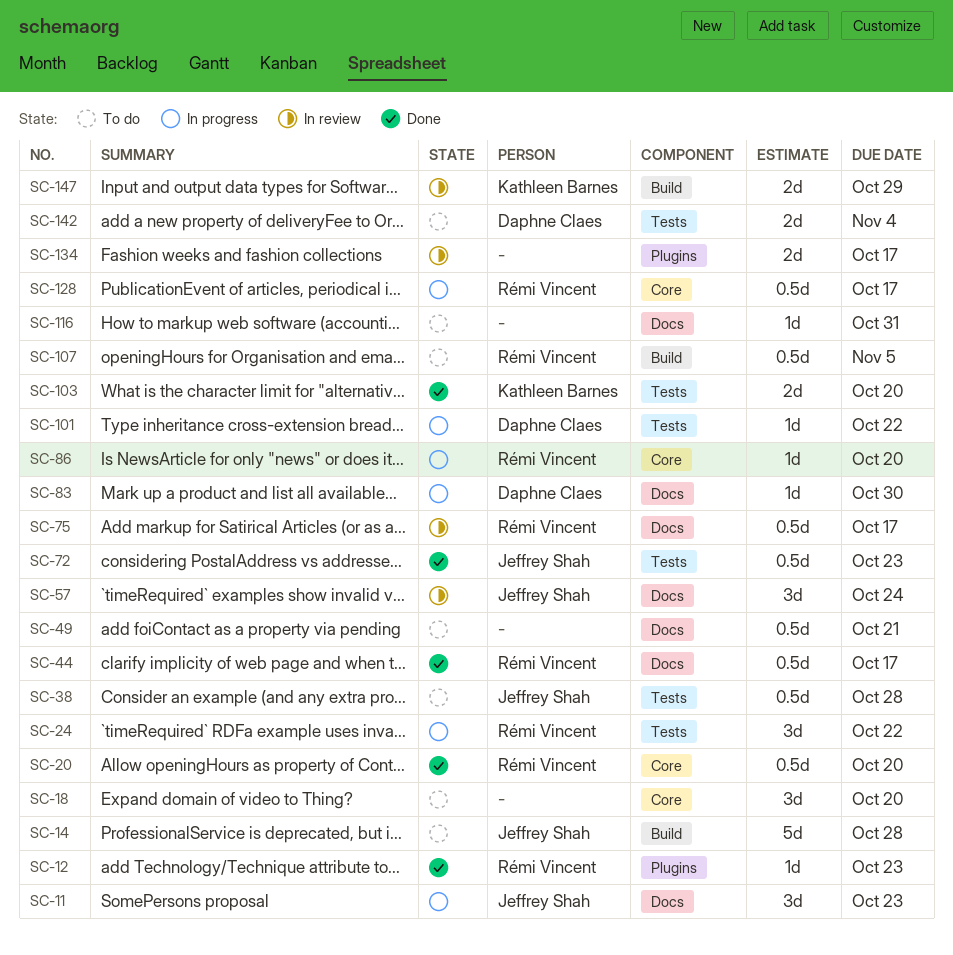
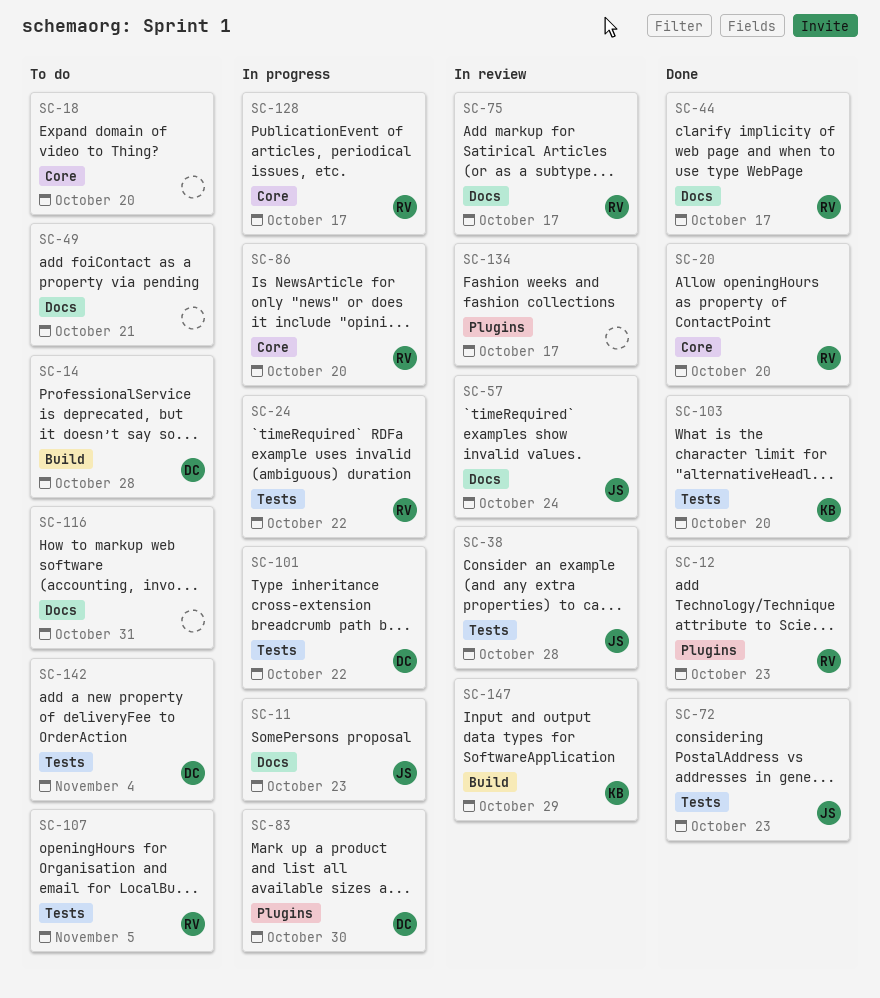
SC-14, owner: Jeffrey Shah -> Daphne Claes
SC-38, status: To do -> In review
SC-83, label: Docs -> Plugins
SC-107, label: Build -> Tests

